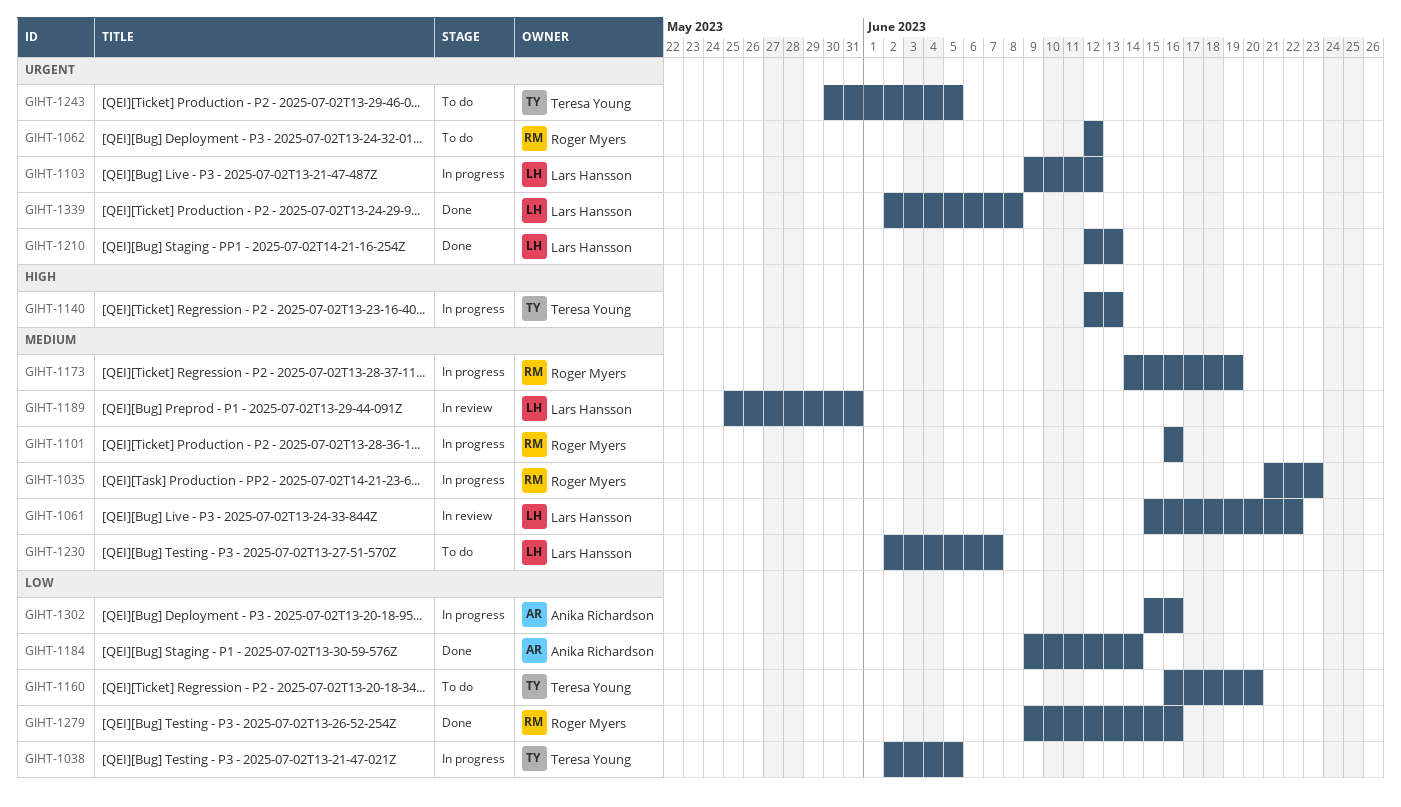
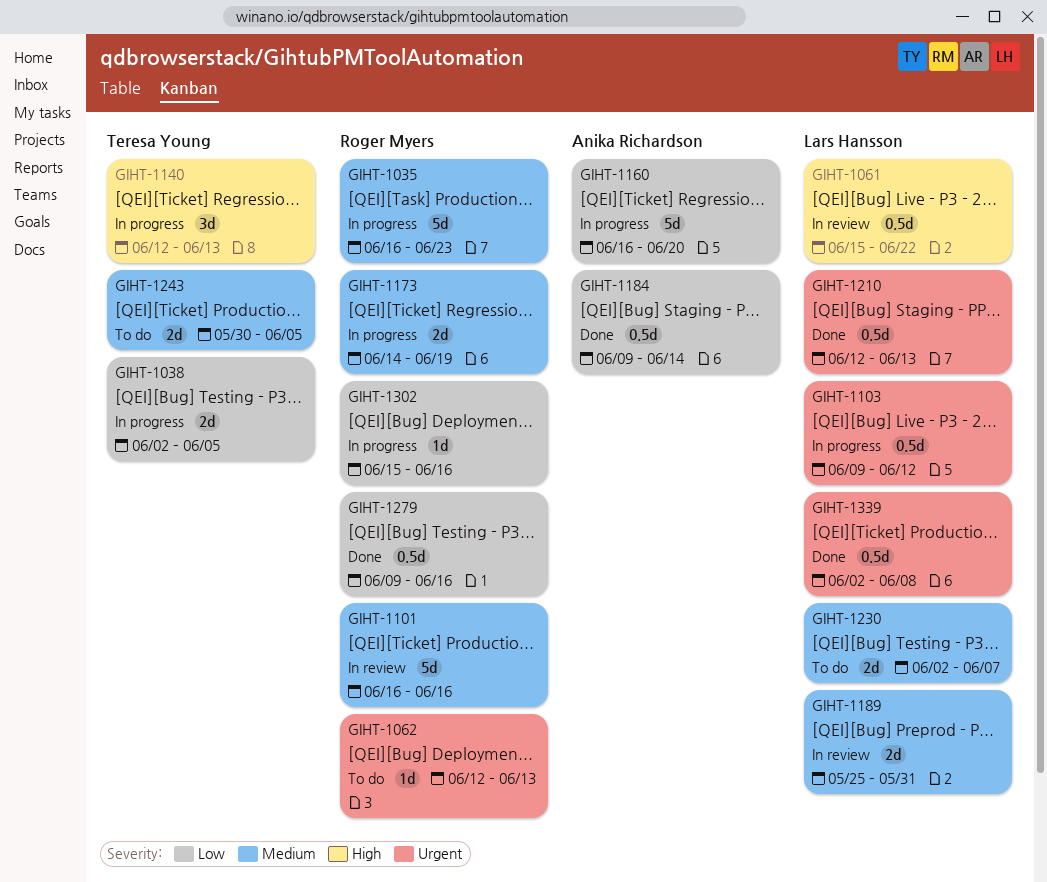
GIHT-1035, start: Jun 21 -> Jun 16
GIHT-1061, priority: Medium -> High
GIHT-1062, due: Jun 12 -> Jun 13
GIHT-1101, status: In progress -> In review
GIHT-1160, status: To do -> In progress
GIHT-1160, owner: Teresa Young -> Anika Richardson
GIHT-1243, priority: Urgent -> Medium
GIHT-1302, owner: Anika Richardson -> Roger Myers

